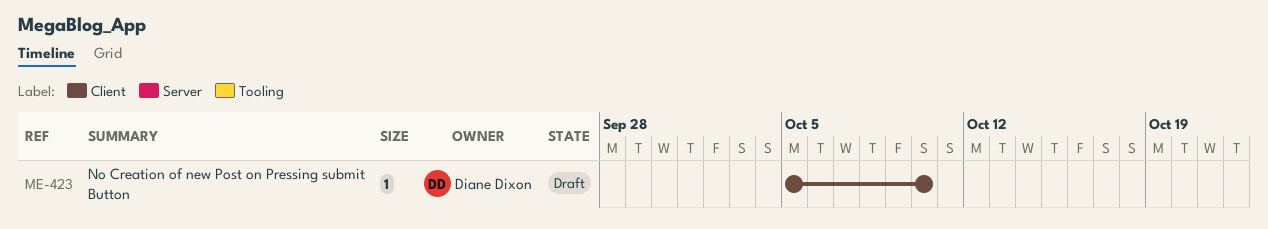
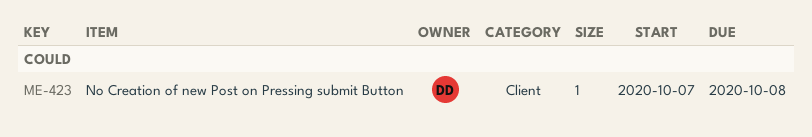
ME-423, start: Oct 5 -> Oct 7
ME-423, due: Oct 10 -> Oct 8

